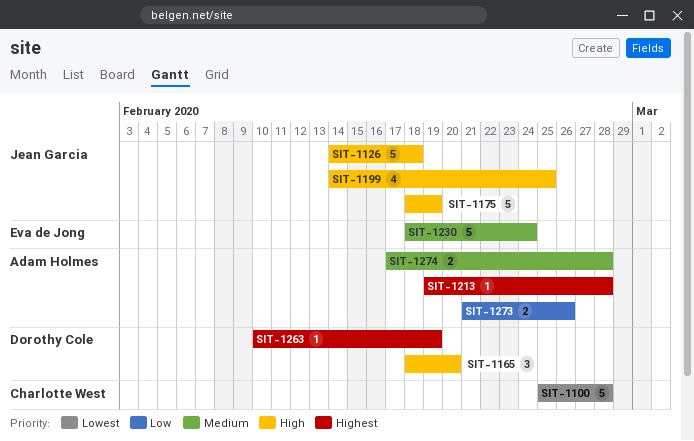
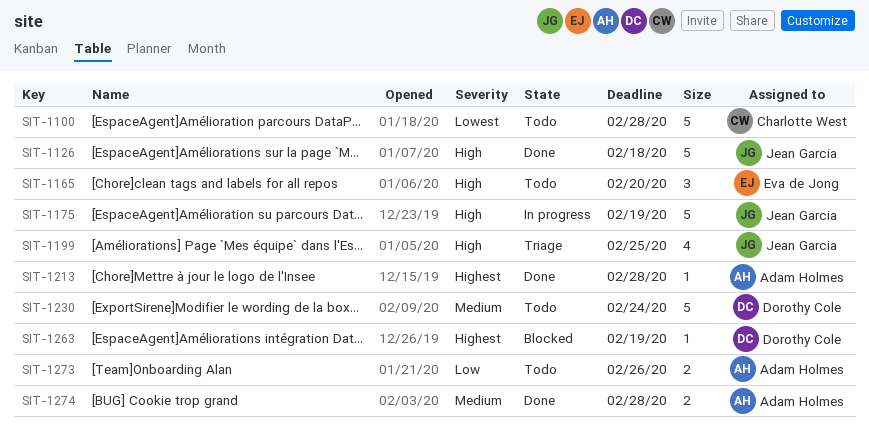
SIT-1165, owner: Dorothy Cole -> Eva de Jong
SIT-1230, owner: Eva de Jong -> Dorothy Cole

